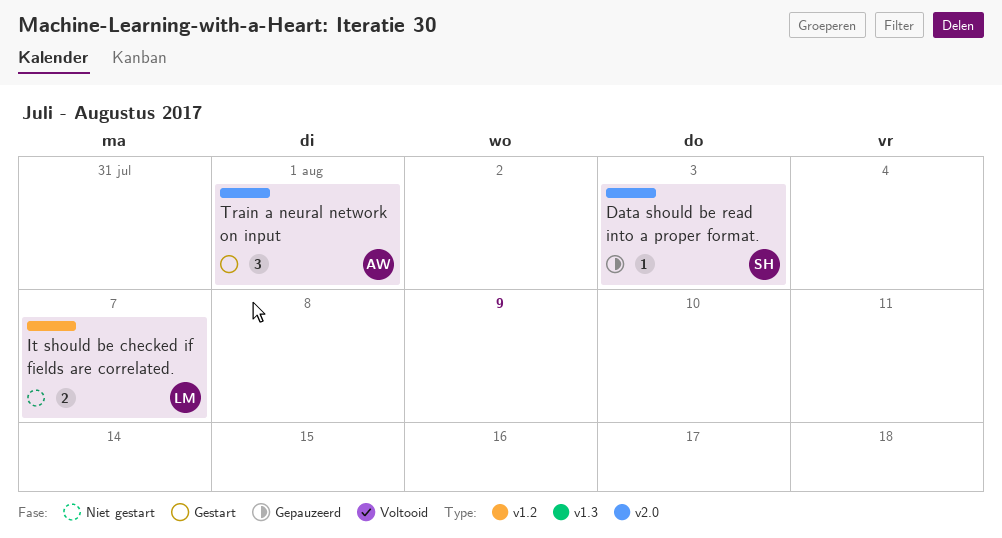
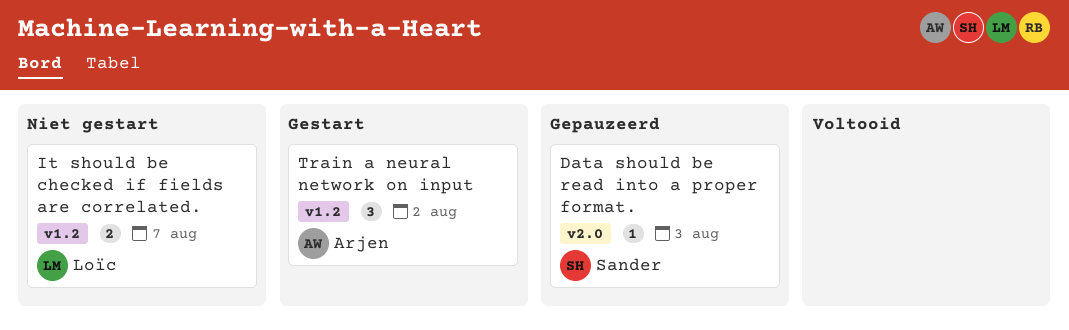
Train a neural network on input, label: v2.0 -> v1.2
Train a neural network on input, due: Aug 1 -> Aug 2

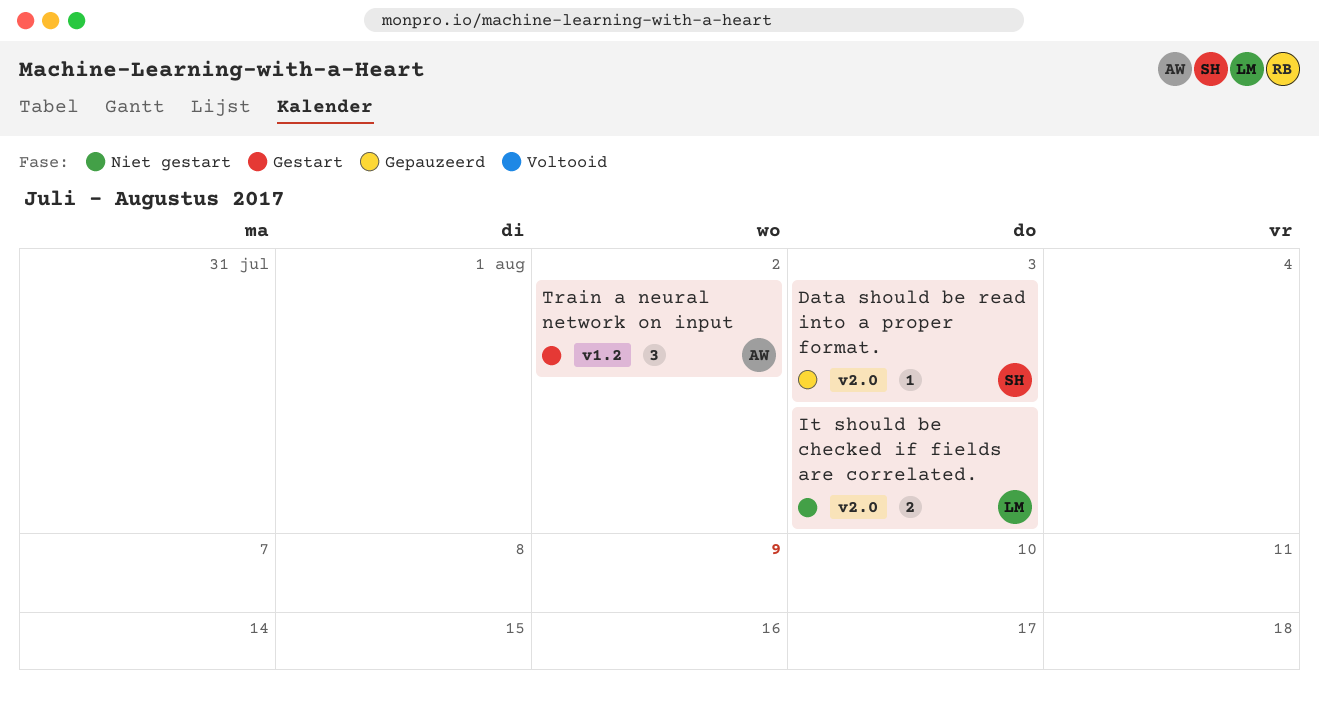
It should be checked if fields are correlated., label: v1.2 -> v2.0
It should be checked if fields are correlated., due: Aug 7 -> Aug 3

